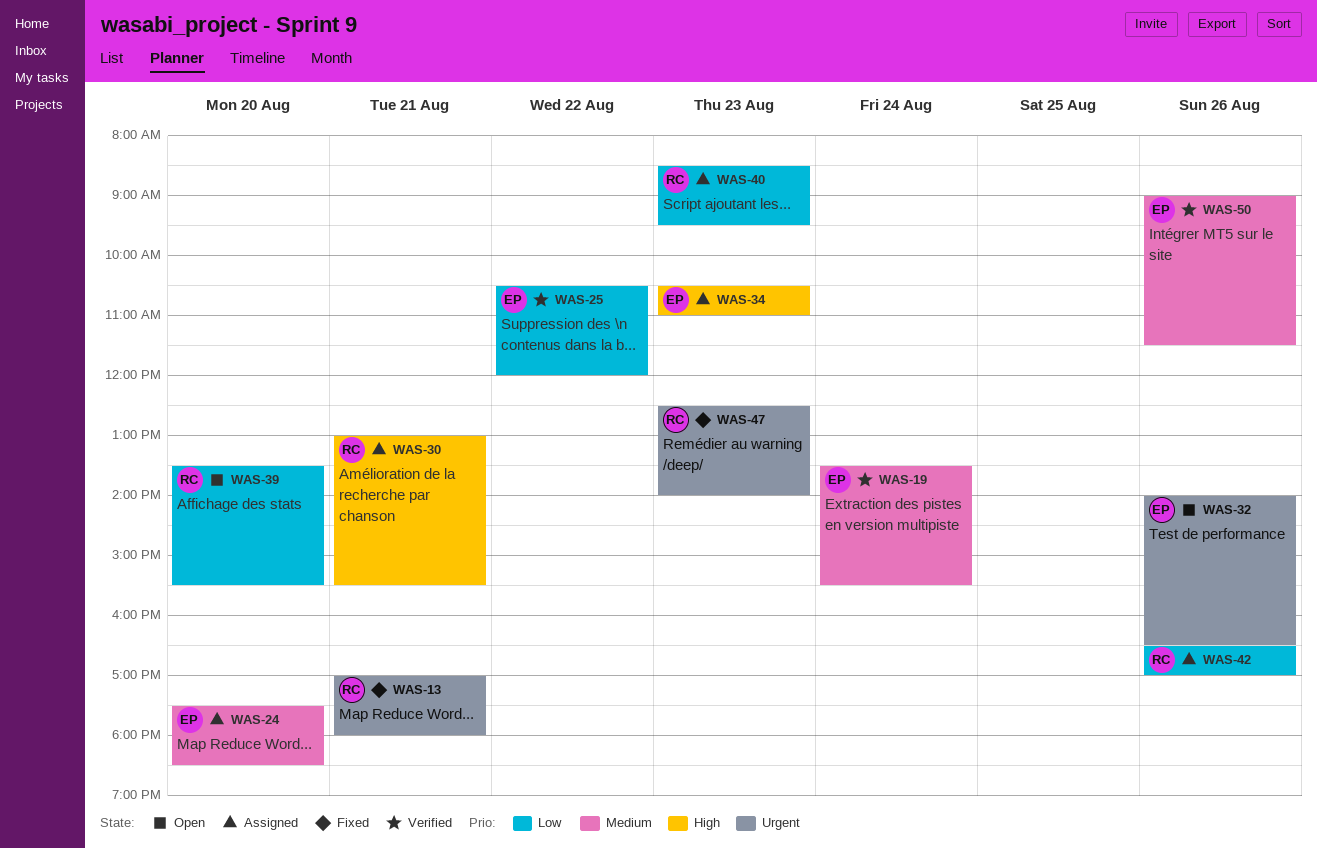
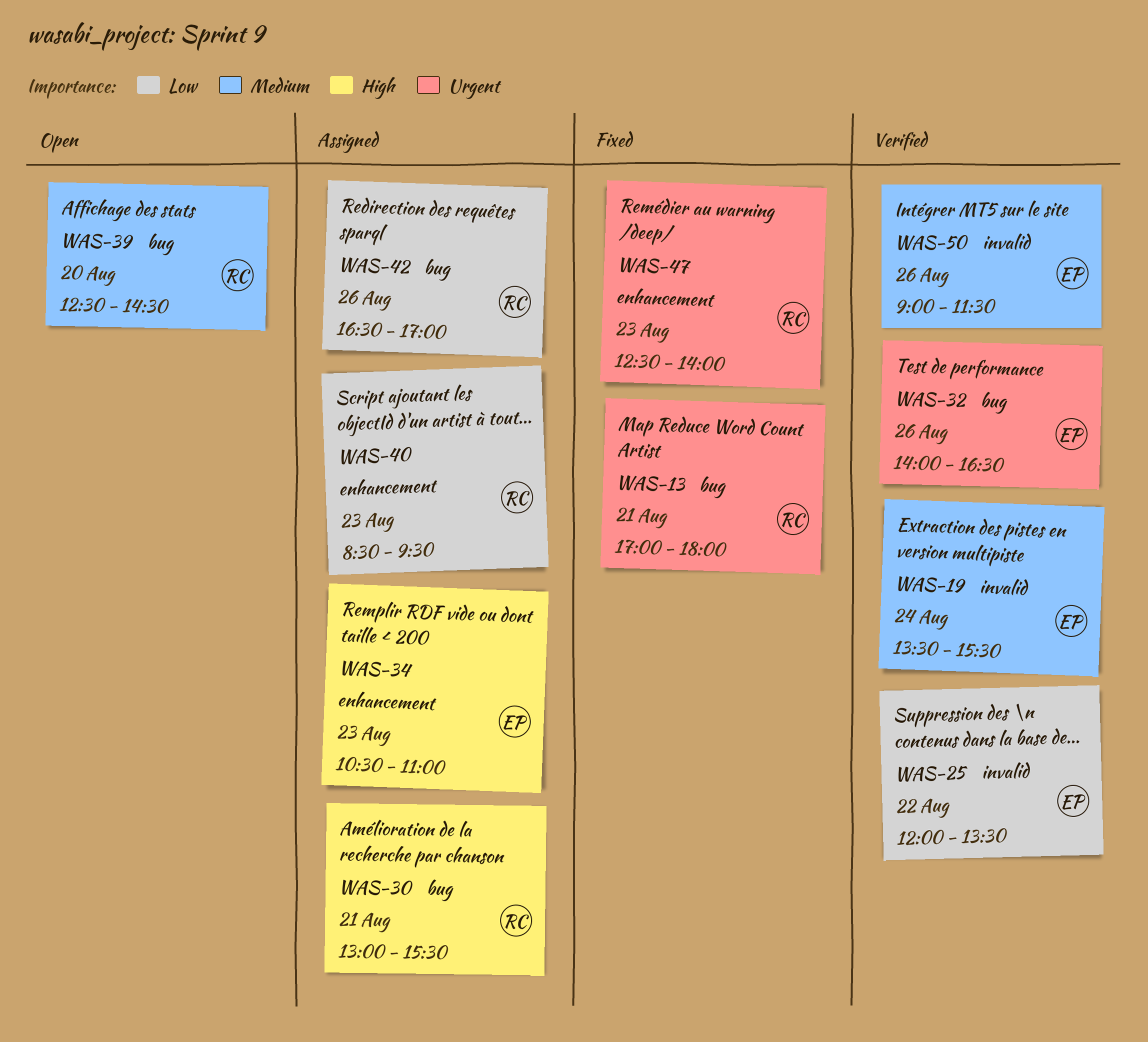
WAS-24: present -> none
WAS-25, begins: 10:30 -> 12:00
WAS-25, ends: 12:00 -> 13:30
WAS-32, status: Open -> Verified
WAS-39, priority: Low -> Medium
WAS-39, begins: 13:30 -> 12:30
WAS-39, ends: 15:30 -> 14:30

